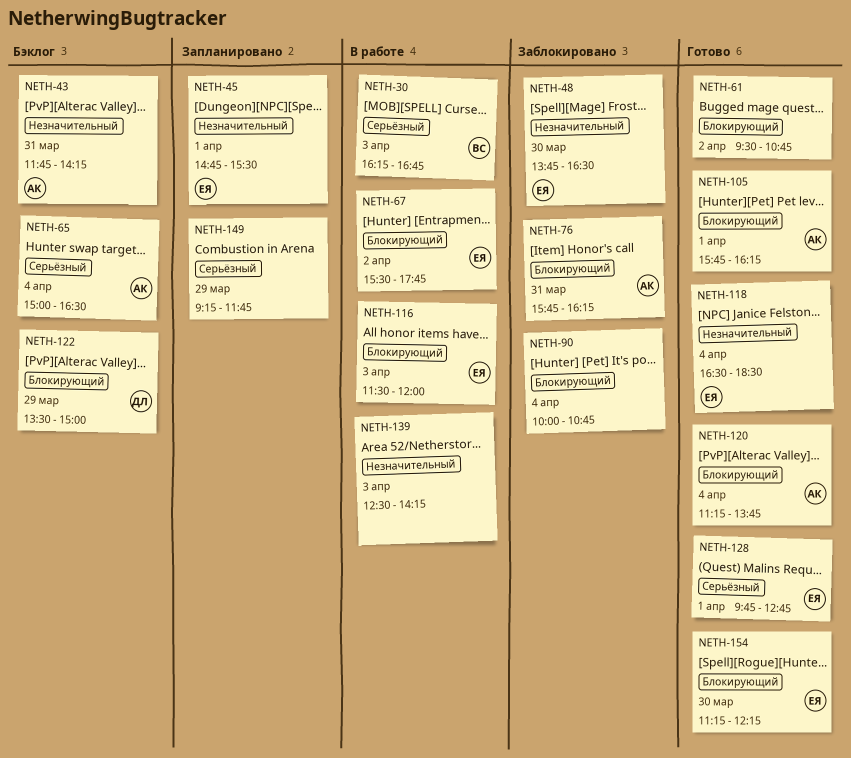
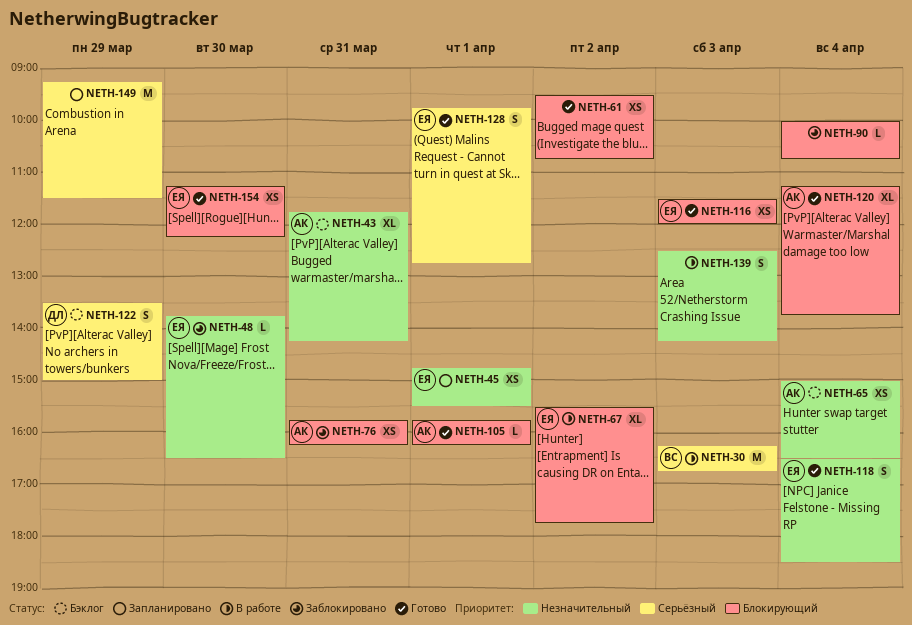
NETH-65, priority: Серьёзный -> Незначительный
NETH-116, status: В работе -> Готово
NETH-122, priority: Блокирующий -> Серьёзный
NETH-149, ends: 11:45 -> 11:30

